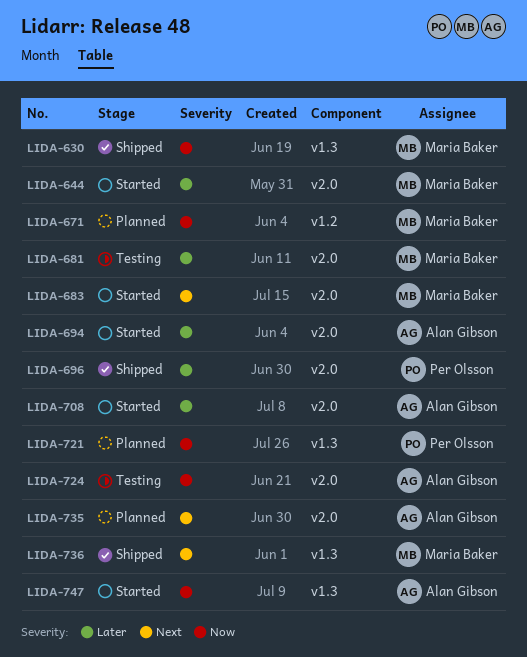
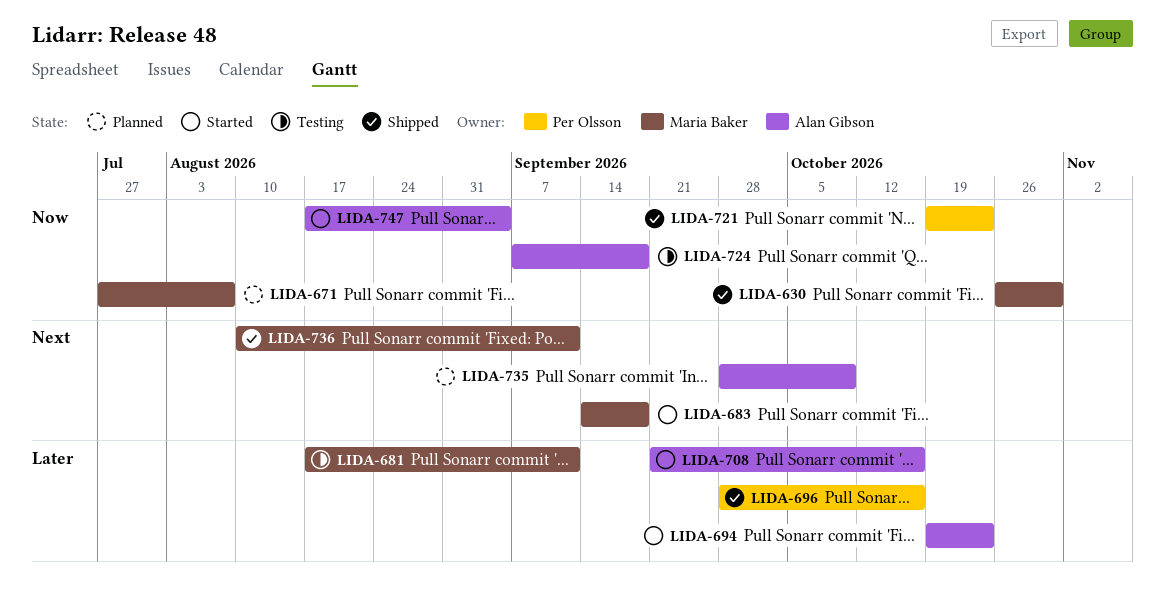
LIDA-644: present -> none
LIDA-721, status: Planned -> Shipped

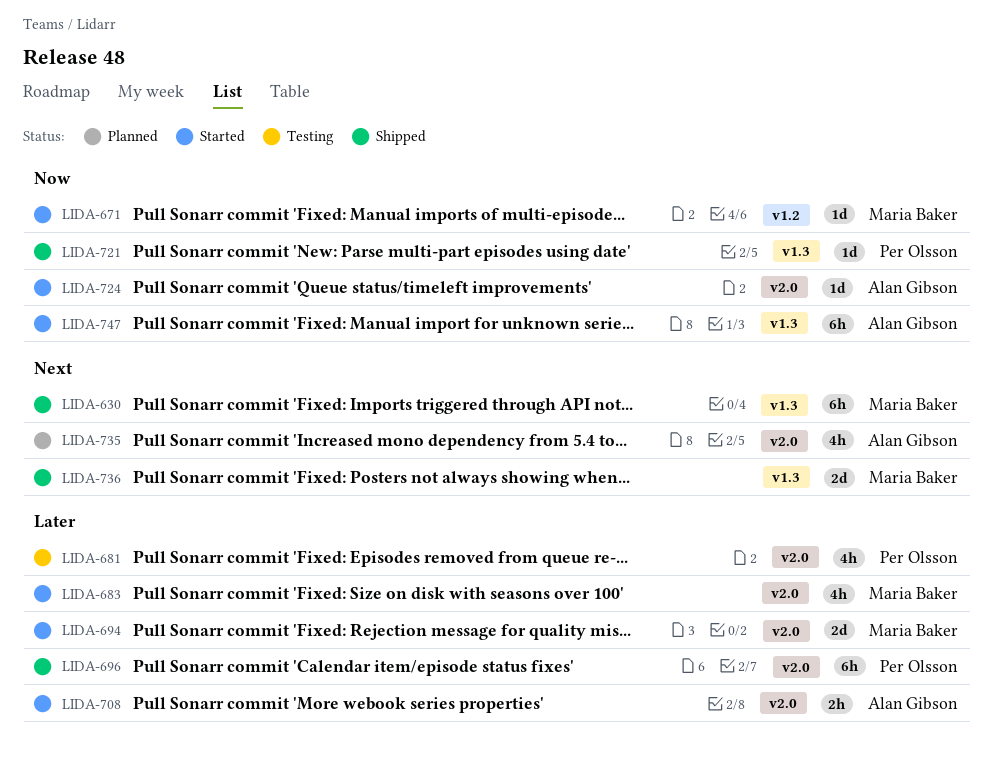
LIDA-630, priority: Now -> Next
LIDA-671, status: Planned -> Started
LIDA-681, owner: Maria Baker -> Per Olsson
LIDA-683, priority: Next -> Later
LIDA-694, owner: Alan Gibson -> Maria Baker
LIDA-724, status: Testing -> Started

